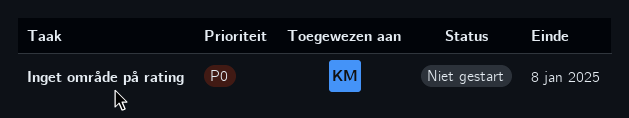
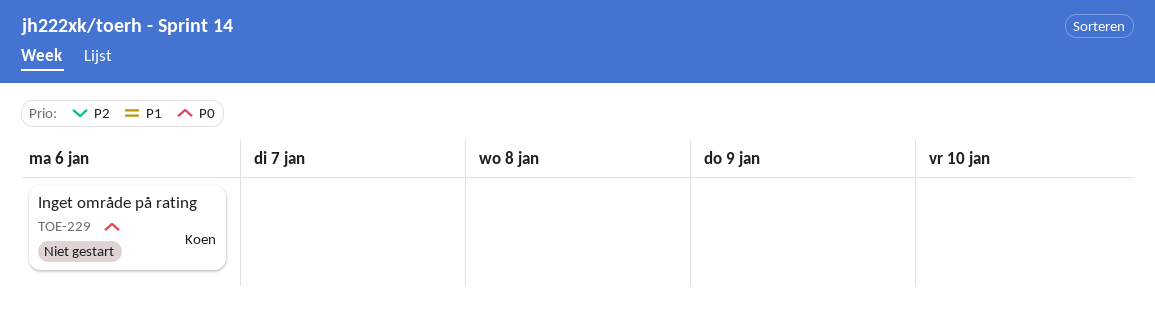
Inget område på rating, due: Jan 8 -> Jan 6

